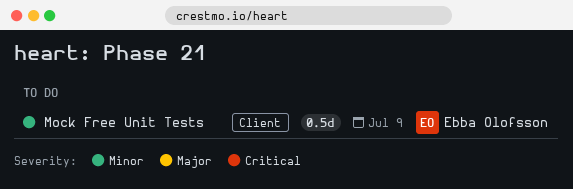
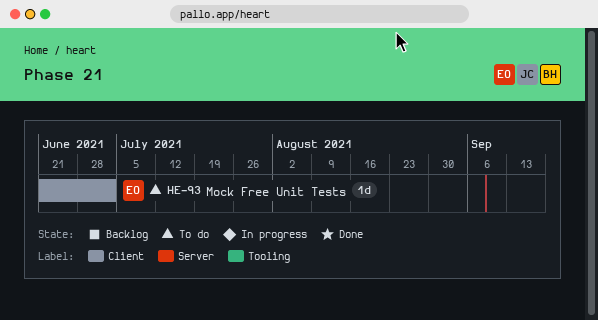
Mock Free Unit Tests, estimate: 0.5d -> 1d
Mock Free Unit Tests, due: Jul 9 -> Jul 2

